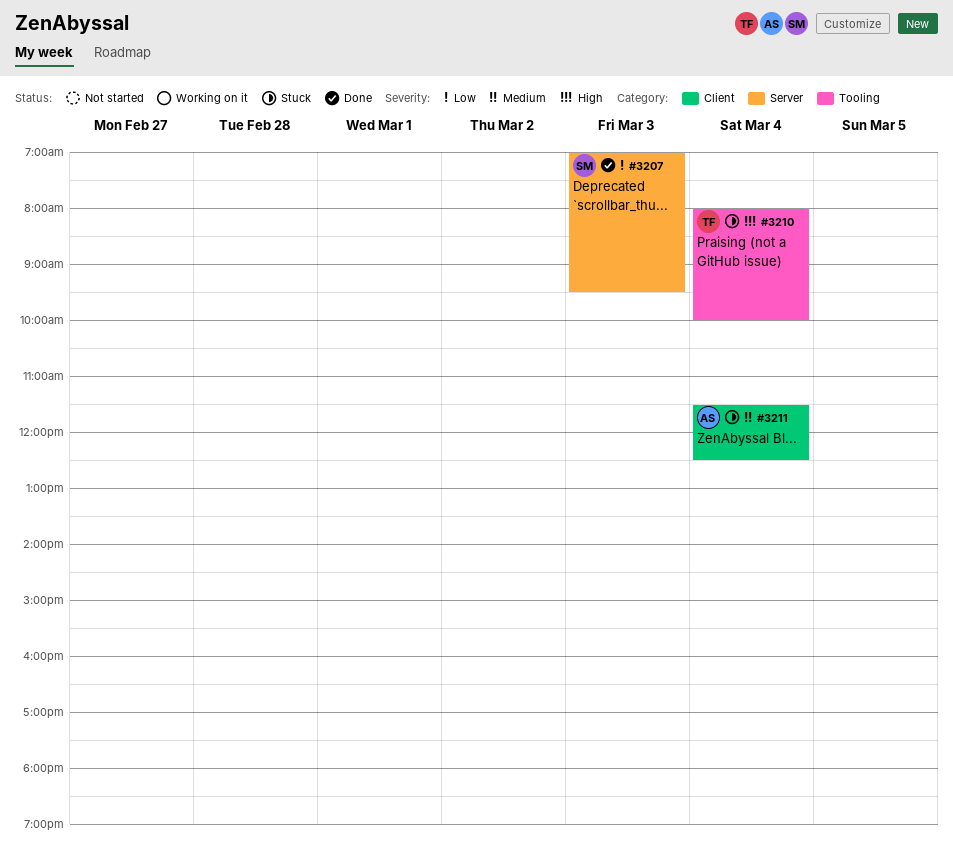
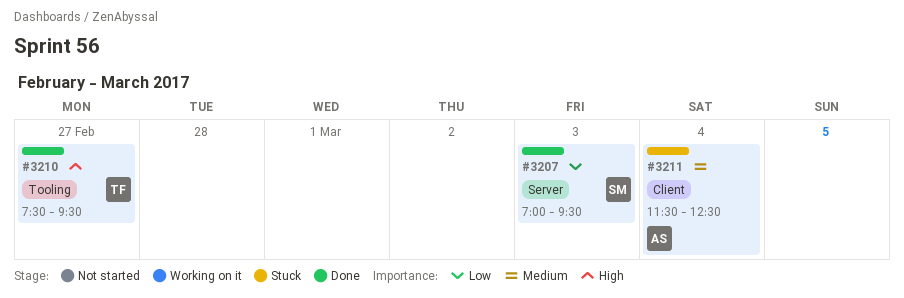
#3210, status: Stuck -> Done
#3210, day: Mar 4 -> Feb 27
#3210, begins: 08:00 -> 07:30
#3210, ends: 10:00 -> 09:30

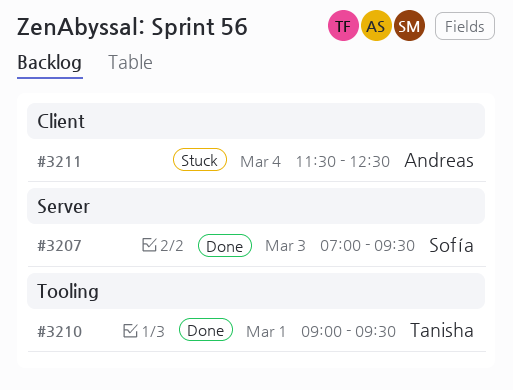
#3210, day: Feb 27 -> Mar 1
#3210, begins: 07:30 -> 09:00

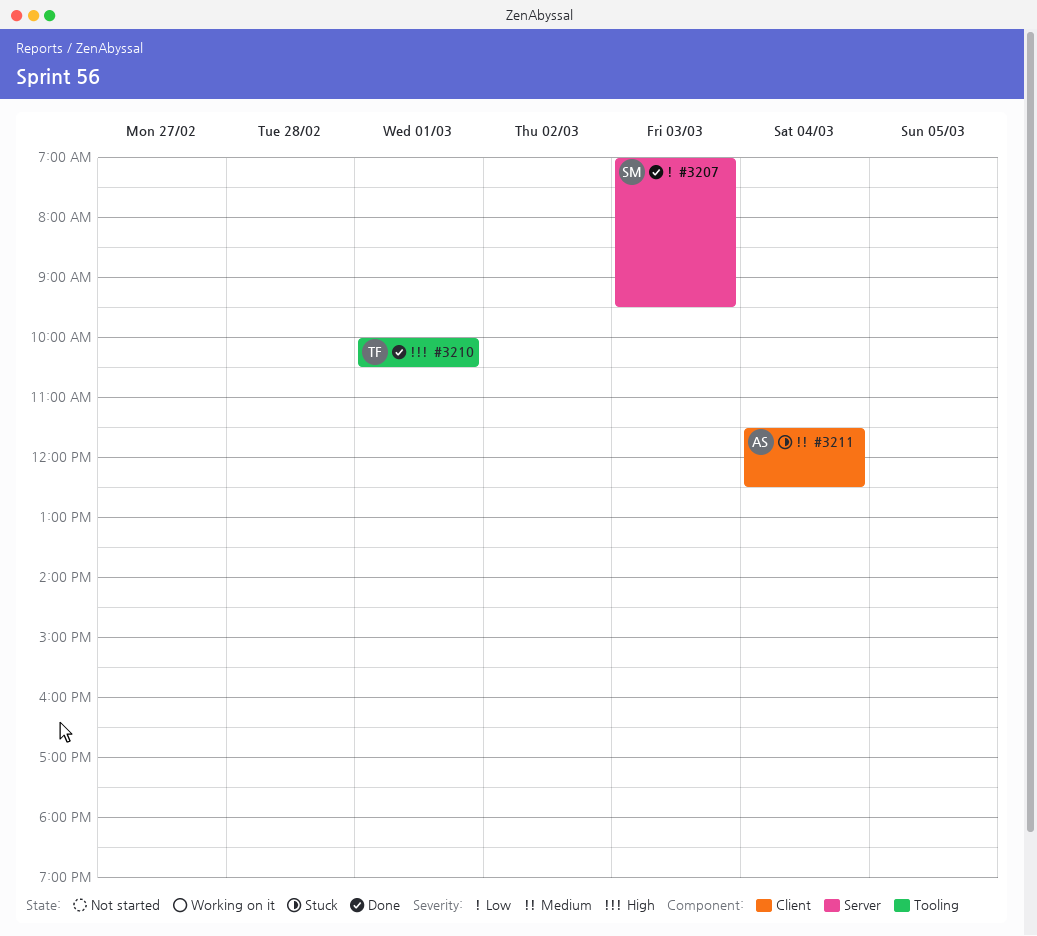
#3210, begins: 09:00 -> 10:00
#3210, ends: 09:30 -> 10:30

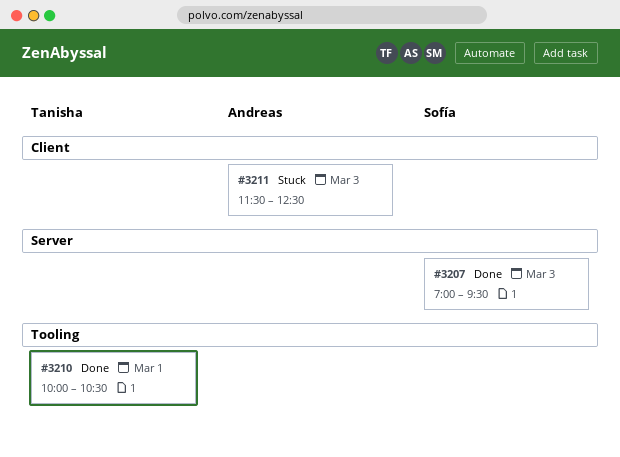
#3211, day: Mar 4 -> Mar 3

